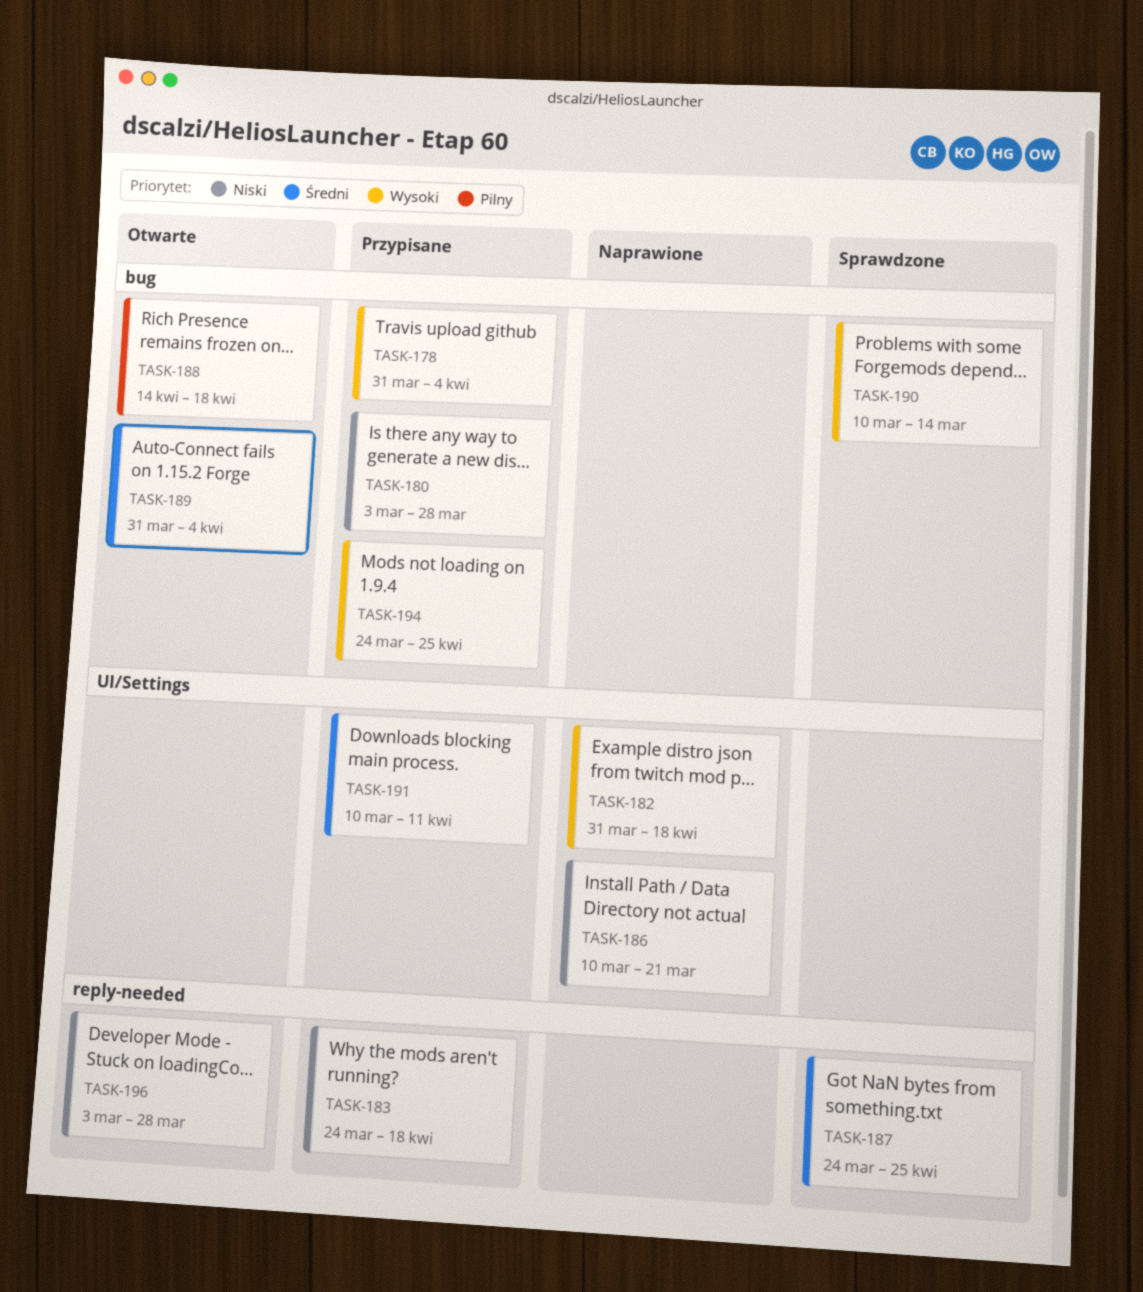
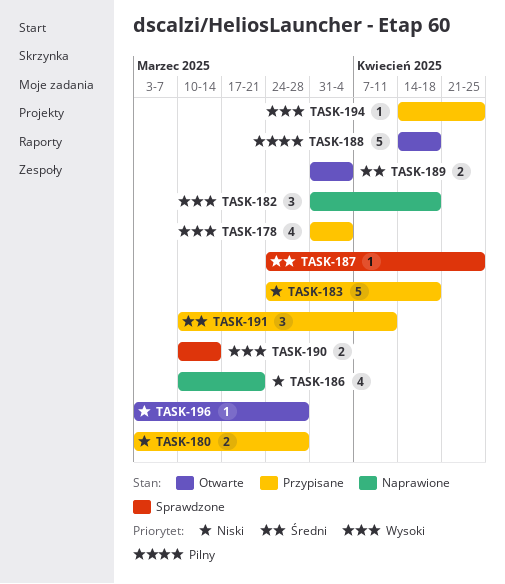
TASK-194, start: Mar 24 -> Apr 14

